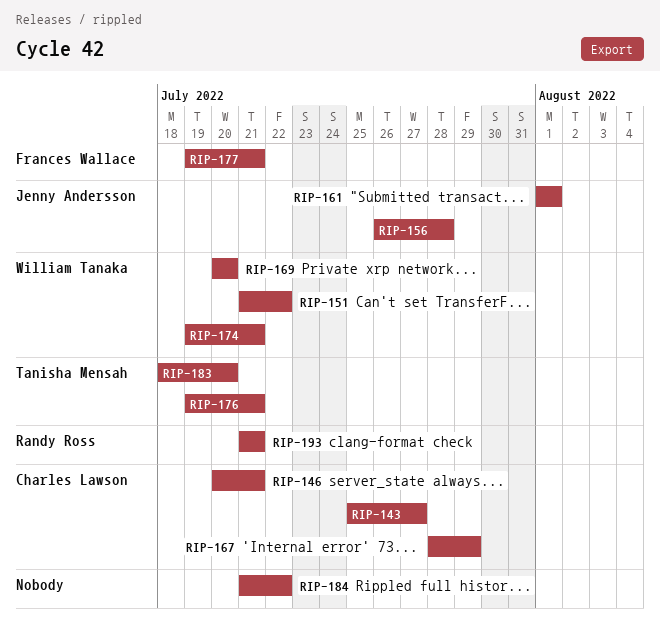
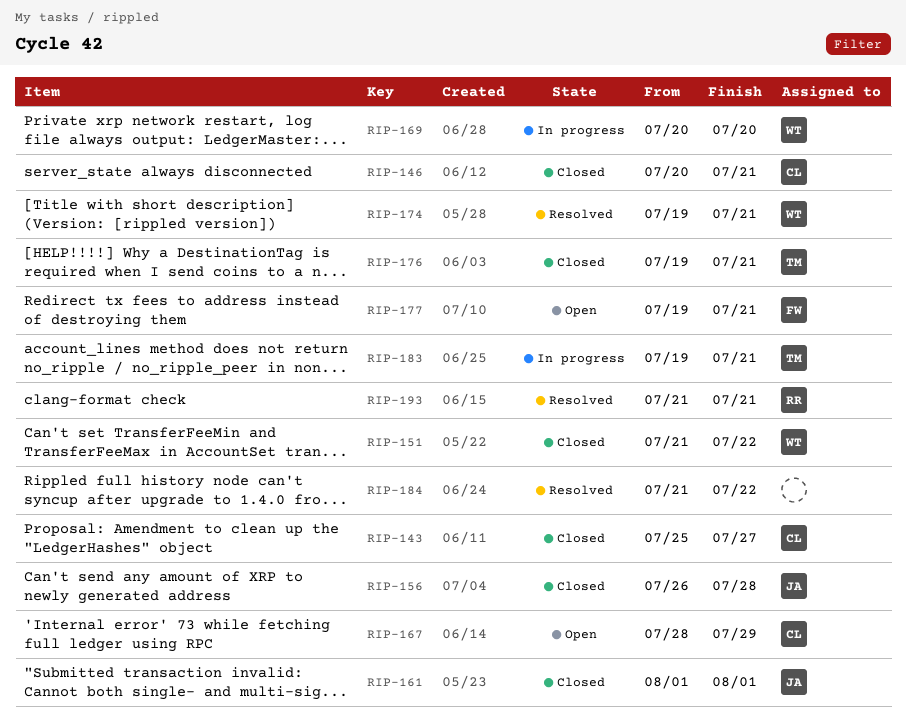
RIP-183, start: Jul 18 -> Jul 19
RIP-183, due: Jul 20 -> Jul 21

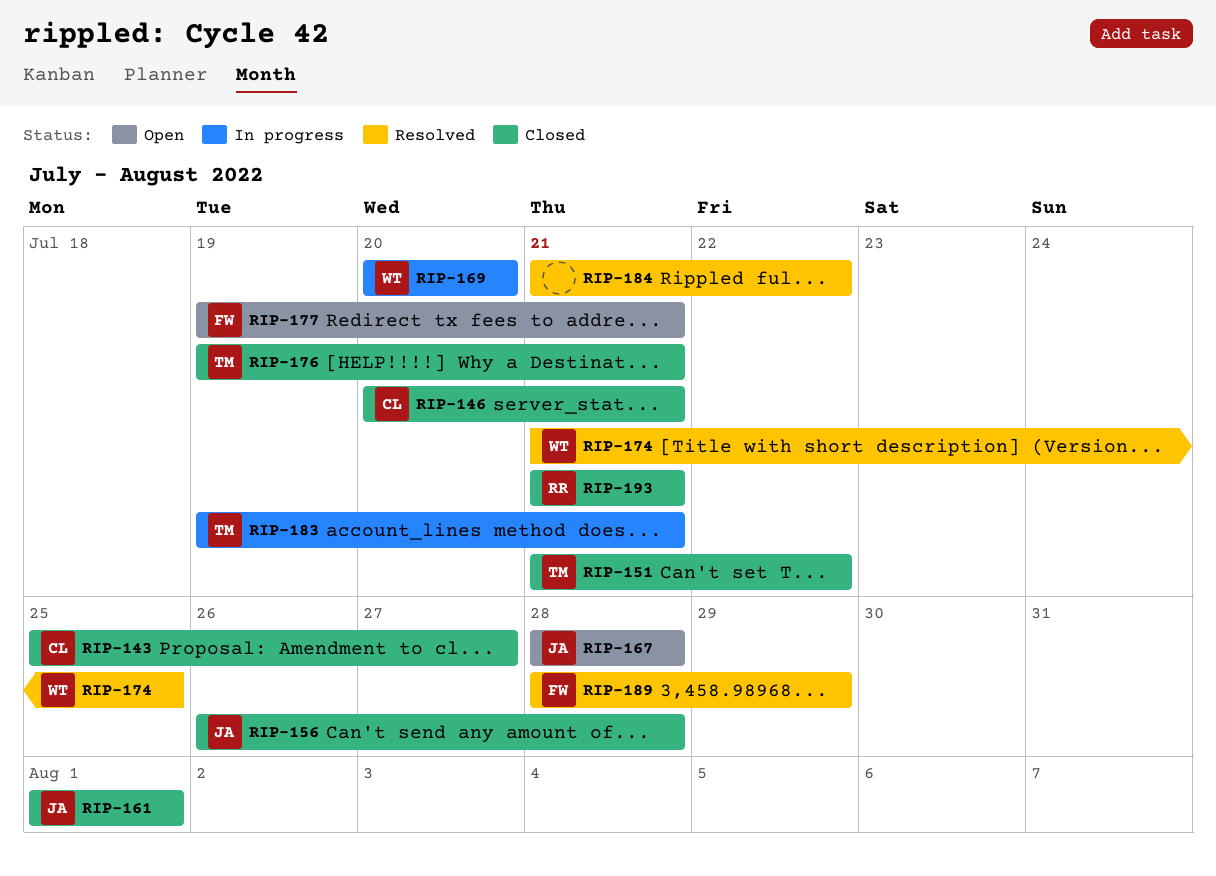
RIP-151, owner: WT -> TM
RIP-167, owner: CL -> JA
RIP-167, due: Jul 29 -> Jul 28
RIP-174, start: Jul 19 -> Jul 21
RIP-174, due: Jul 21 -> Jul 25
RIP-189: none -> present
RIP-193, status: Resolved -> Closed

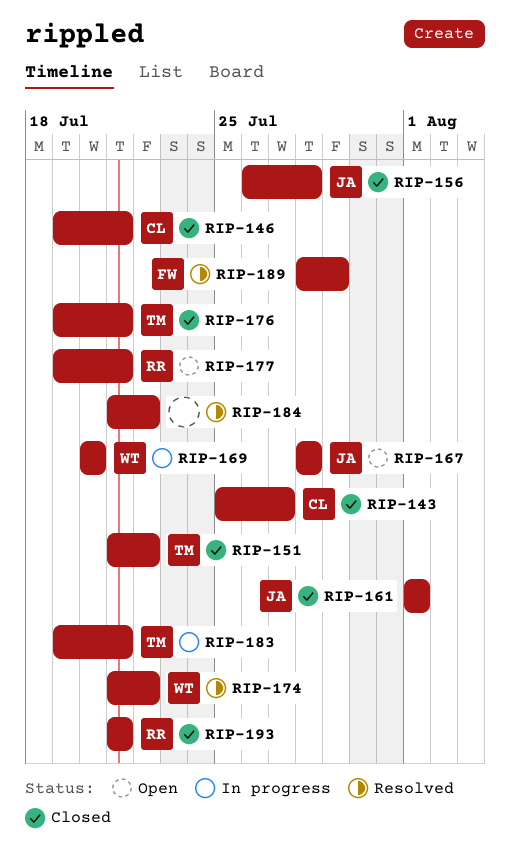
RIP-146, start: Jul 20 -> Jul 19
RIP-174, due: Jul 25 -> Jul 22
RIP-177, owner: FW -> RR

